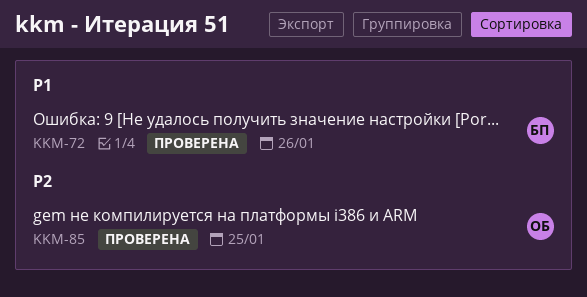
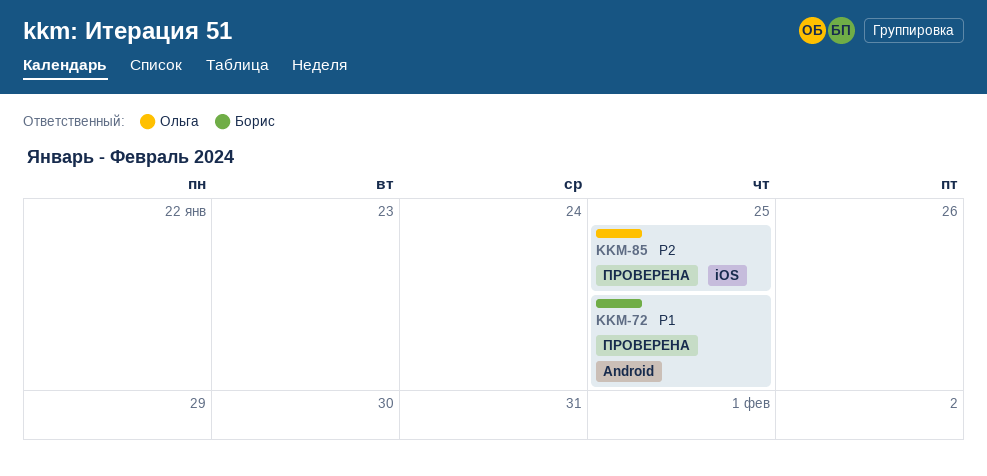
KKM-72, due: Jan 26 -> Jan 25

